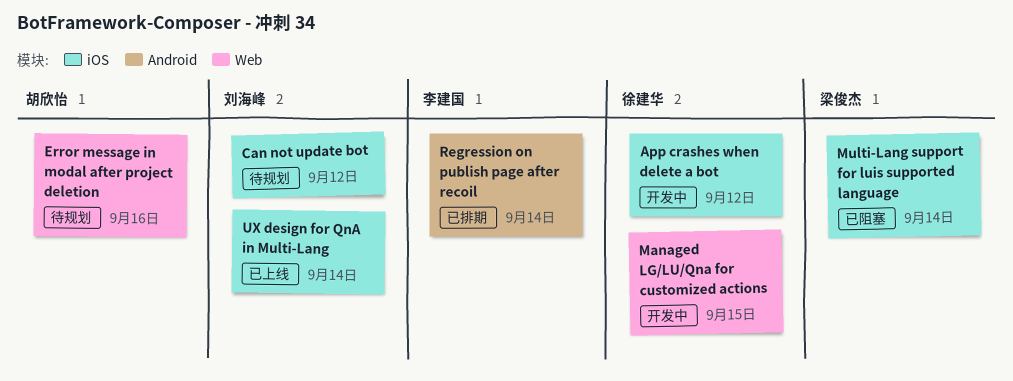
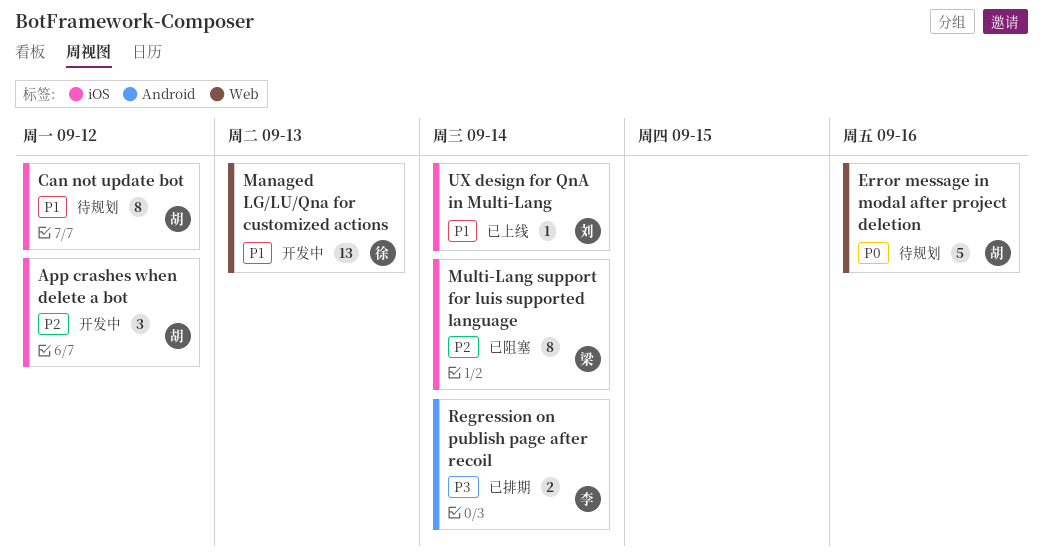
App crashes when delete a bot, owner: 徐建华 -> 胡欣怡
Can not update bot, owner: 刘海峰 -> 胡欣怡
Managed LG/LU/Qna for customized actions, due: Sep 15 -> Sep 13

